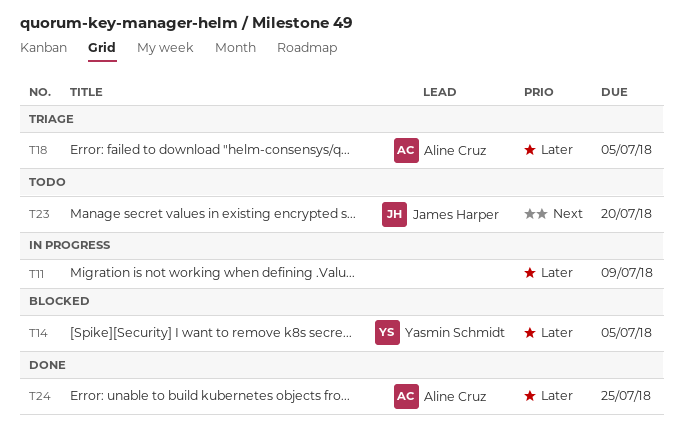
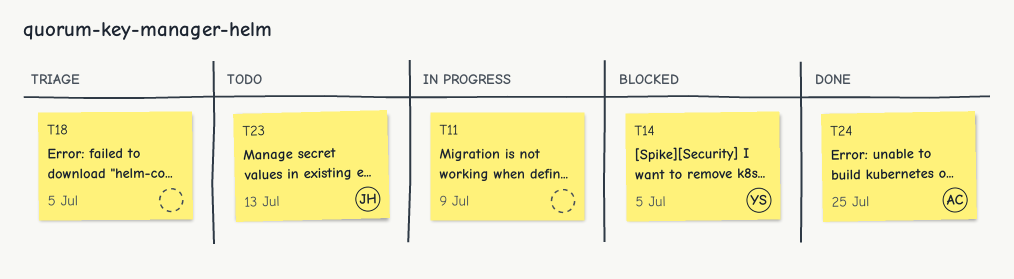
T18, owner: Aline Cruz -> none
T23, due: Jul 20 -> Jul 13

